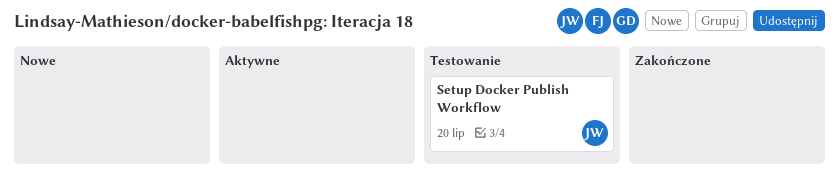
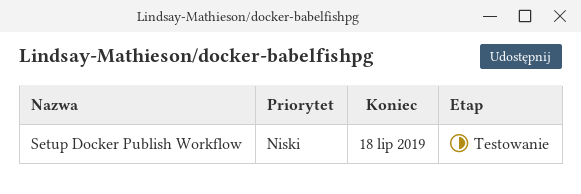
Setup Docker Publish Workflow, due: Jul 20 -> Jul 18

